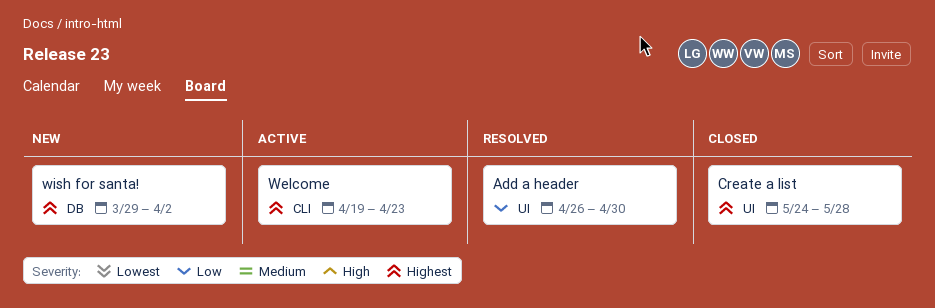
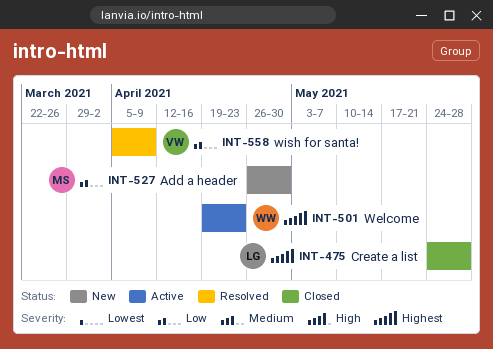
Add a header, status: Resolved -> New
wish for santa!, status: New -> Resolved
wish for santa!, priority: Highest -> Low
wish for santa!, start: Mar 29 -> Apr 5
wish for santa!, due: Apr 2 -> Apr 9

